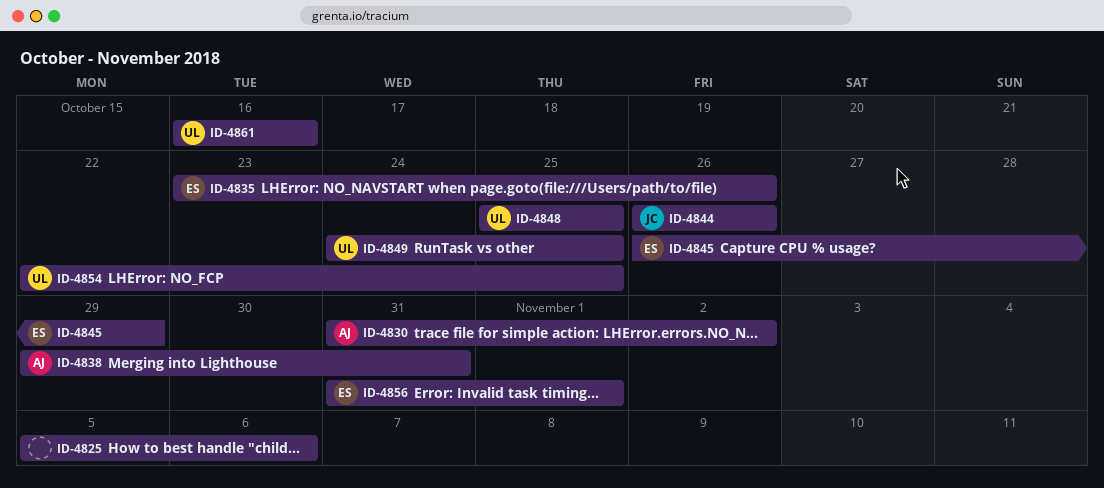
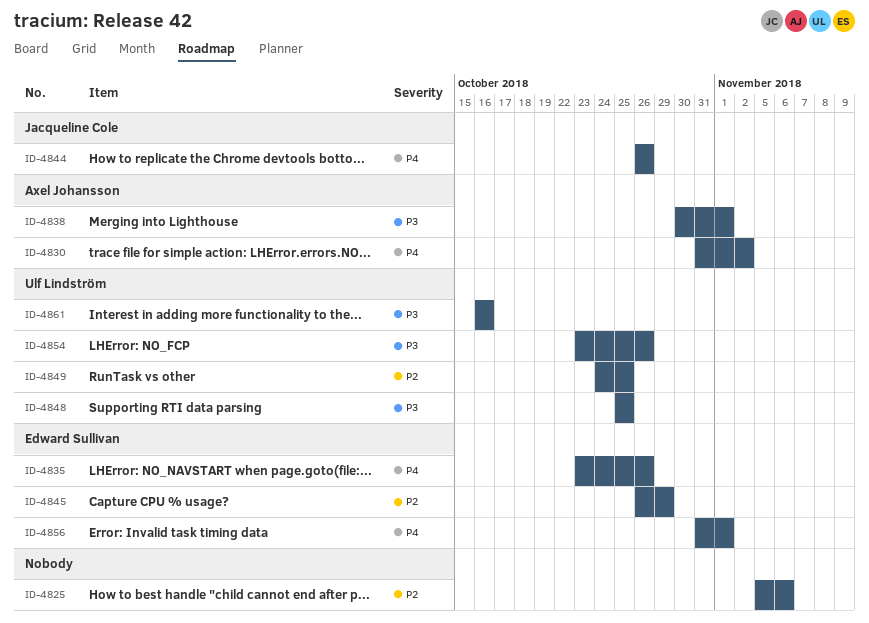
ID-4838, start: Oct 29 -> Oct 30
ID-4838, due: Oct 31 -> Nov 1
ID-4854, start: Oct 22 -> Oct 23
ID-4854, due: Oct 25 -> Oct 26

